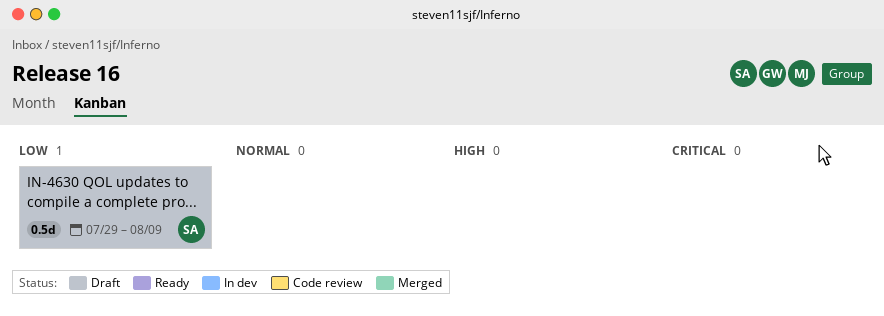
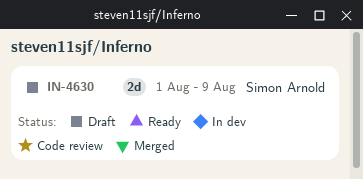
IN-4630, estimate: 0.5d -> 2d
IN-4630, start: Jul 29 -> Aug 1

